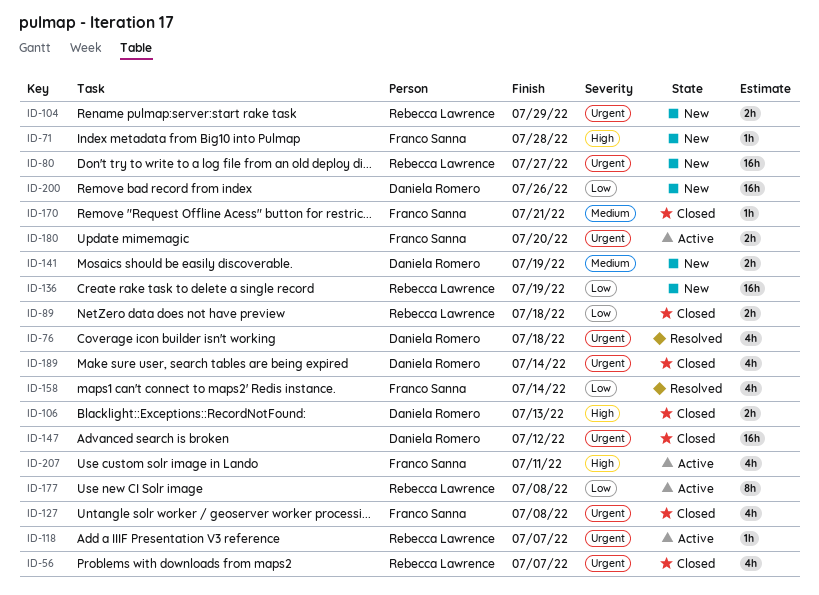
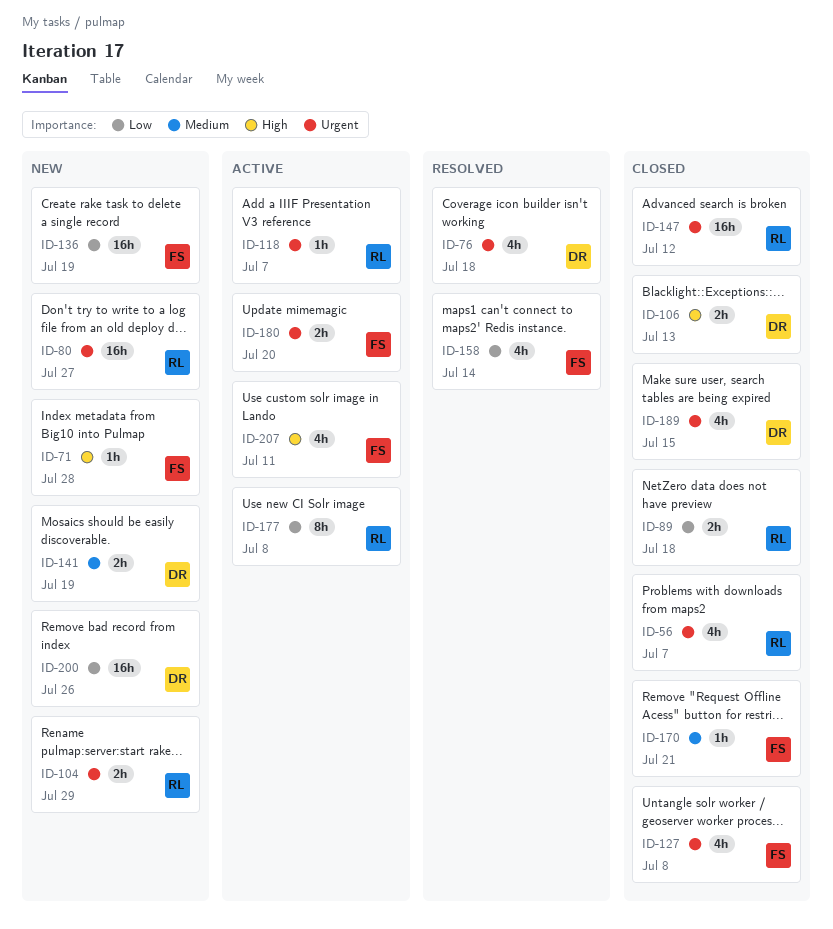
ID-136, owner: Rebecca Lawrence -> Franco Sanna
ID-147, owner: Daniela Romero -> Rebecca Lawrence
ID-189, due: Jul 14 -> Jul 15

